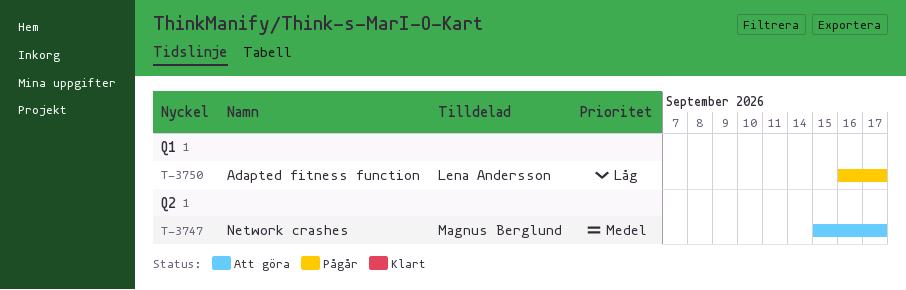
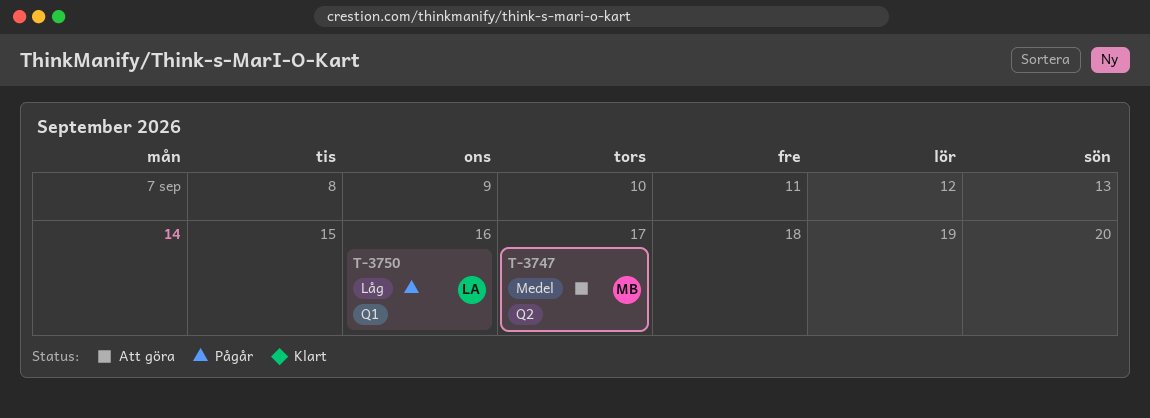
T-3750, due: Sep 17 -> Sep 16

